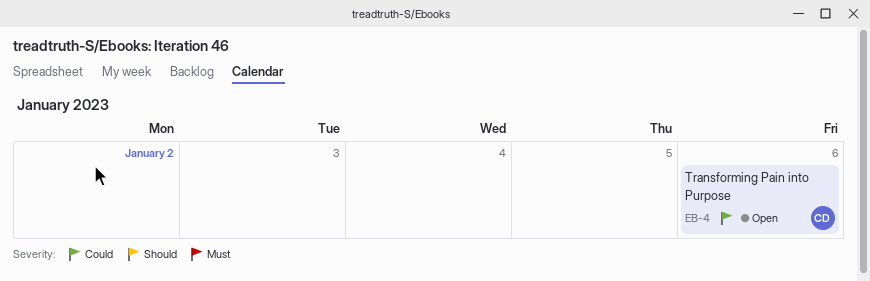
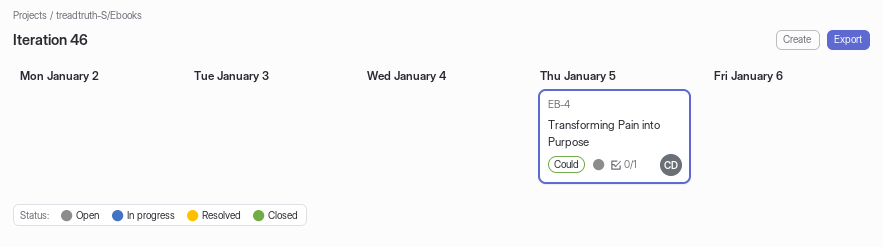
EB-4, due: Jan 6 -> Jan 5

